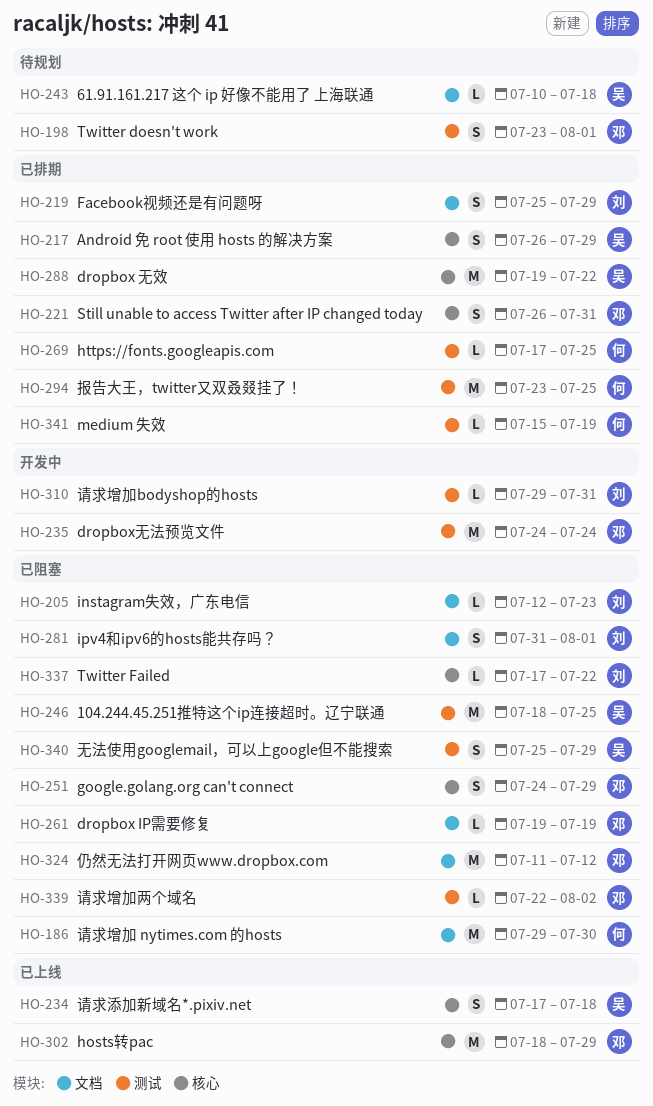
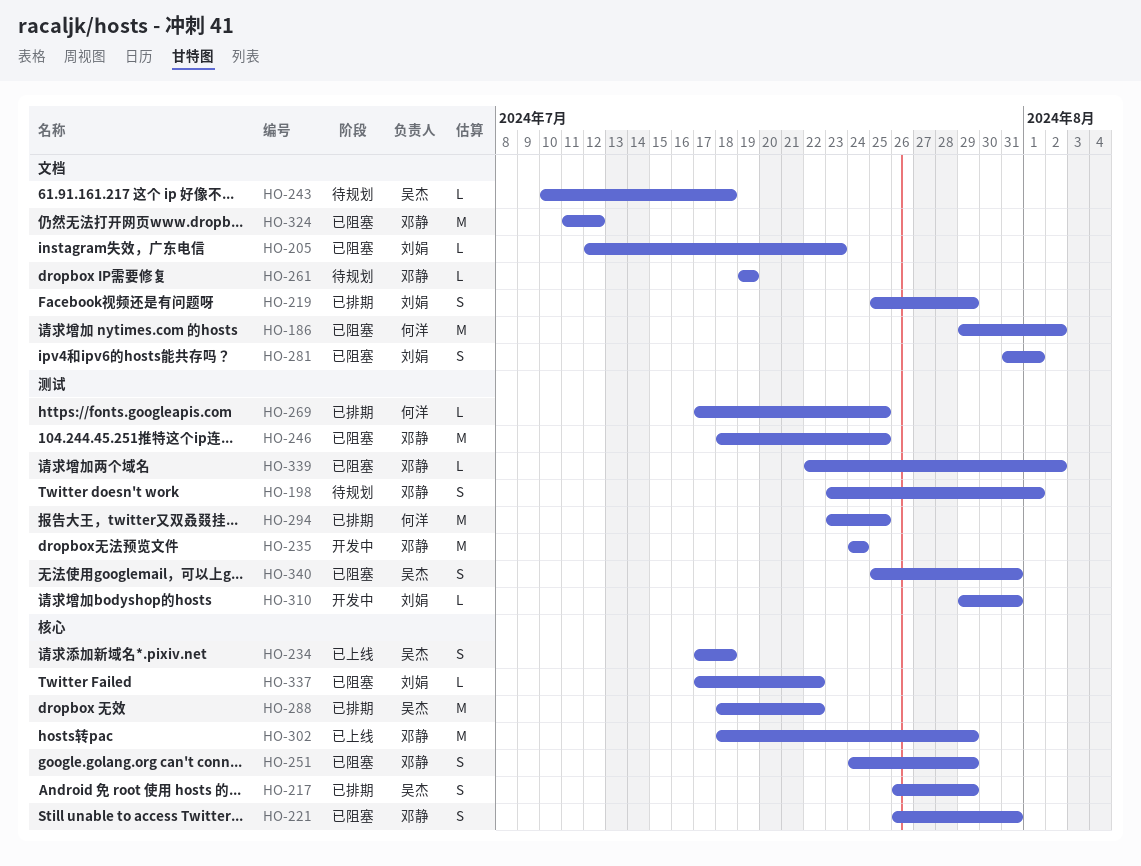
HO-186, due: Jul 30 -> Aug 2
HO-221, status: 已排期 -> 已阻塞
HO-246, owner: 吴杰 -> 邓静
HO-261, status: 已阻塞 -> 待规划
HO-288, start: Jul 19 -> Jul 18
HO-340, due: Jul 29 -> Jul 31
HO-341: present -> none

